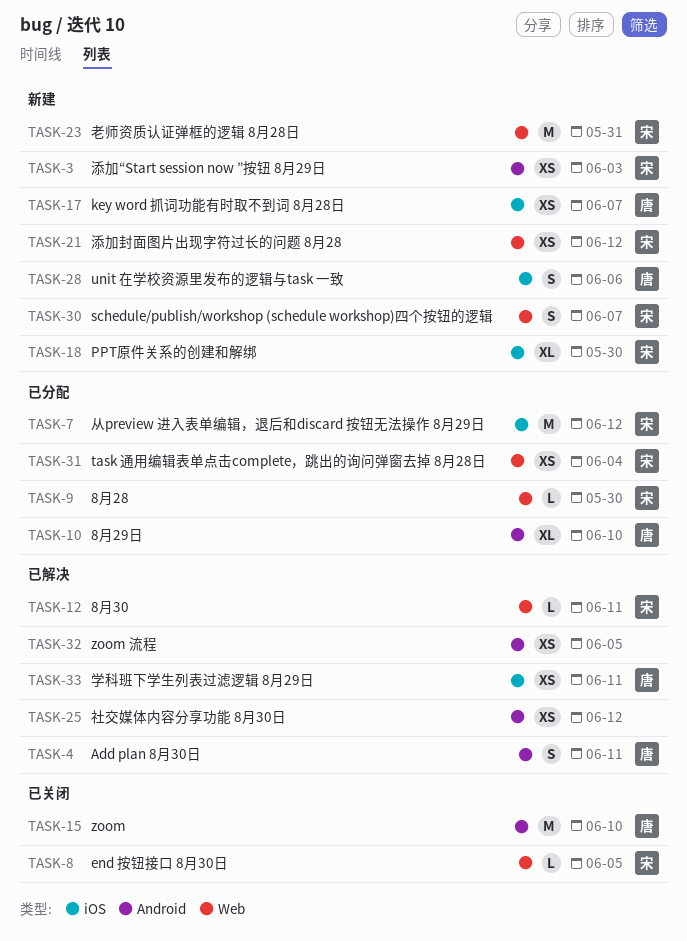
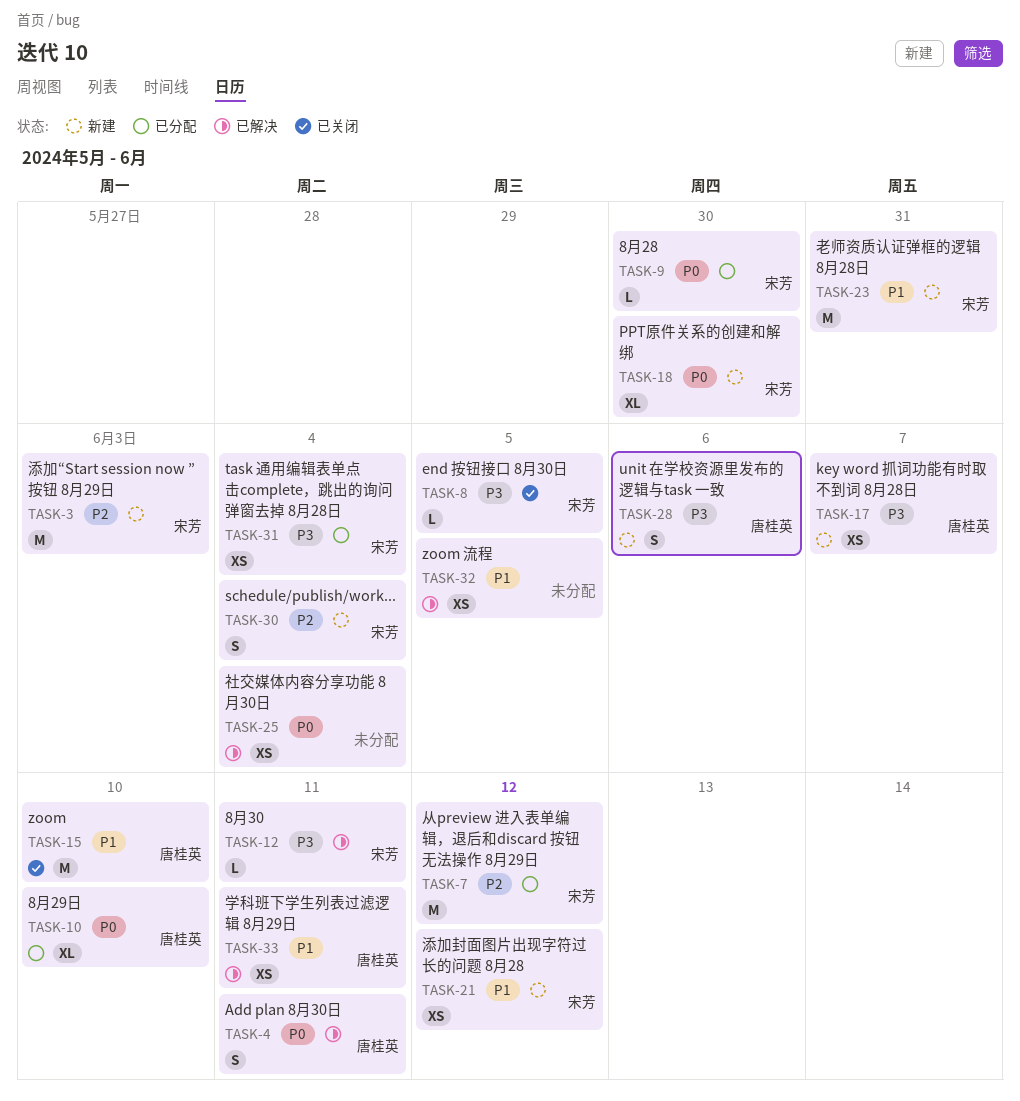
TASK-3, estimate: XS -> M
TASK-25, due: Jun 12 -> Jun 4
TASK-30, due: Jun 7 -> Jun 4

